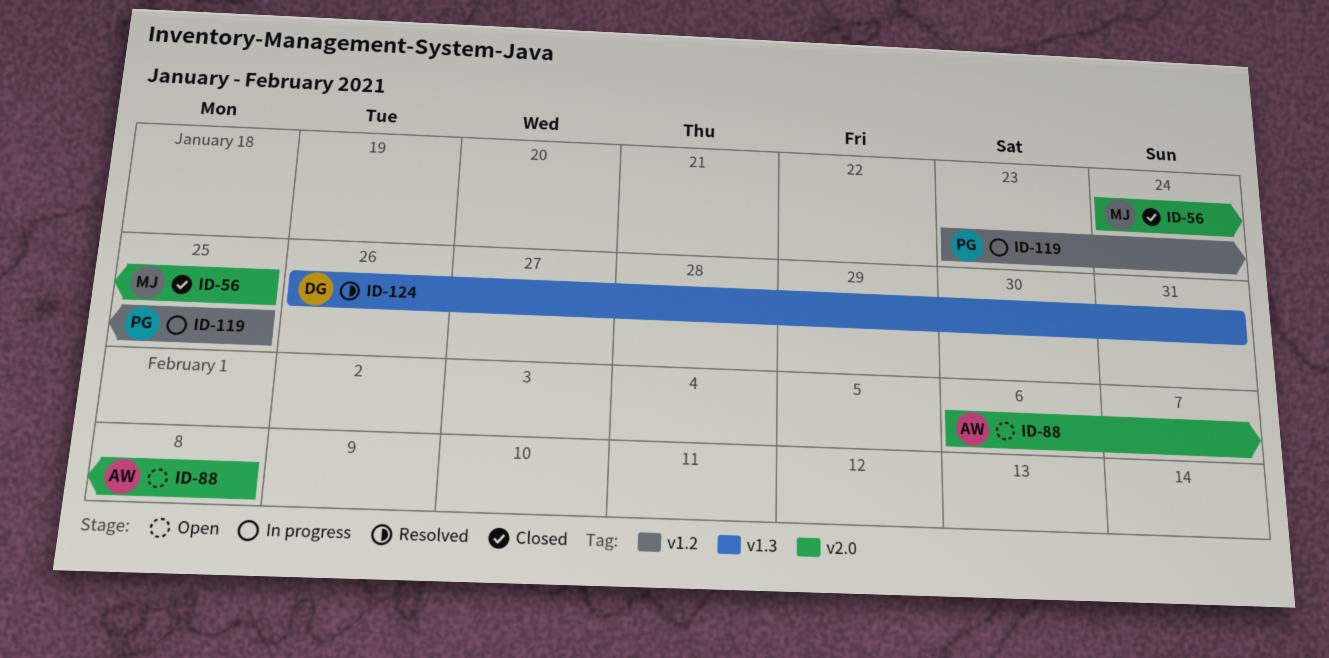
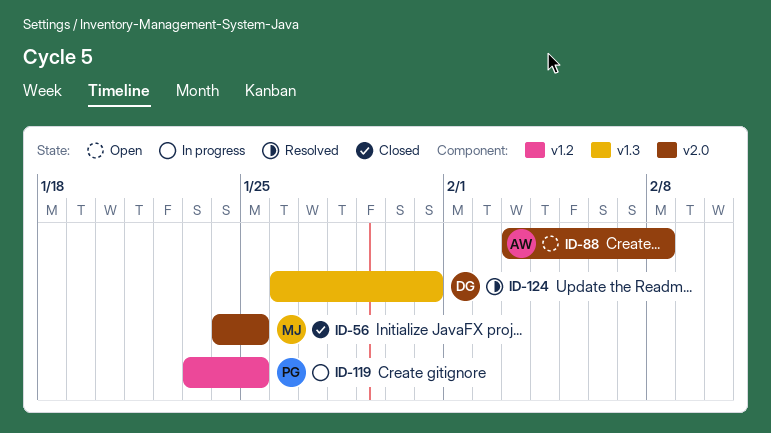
ID-88, start: Feb 6 -> Feb 3

